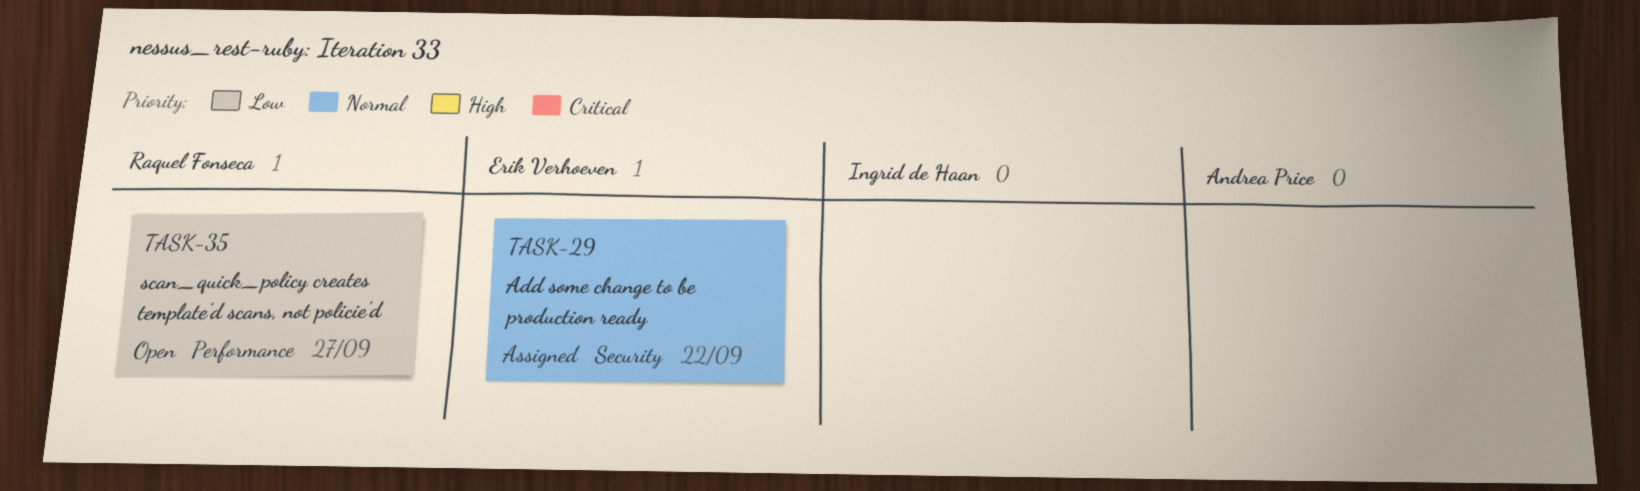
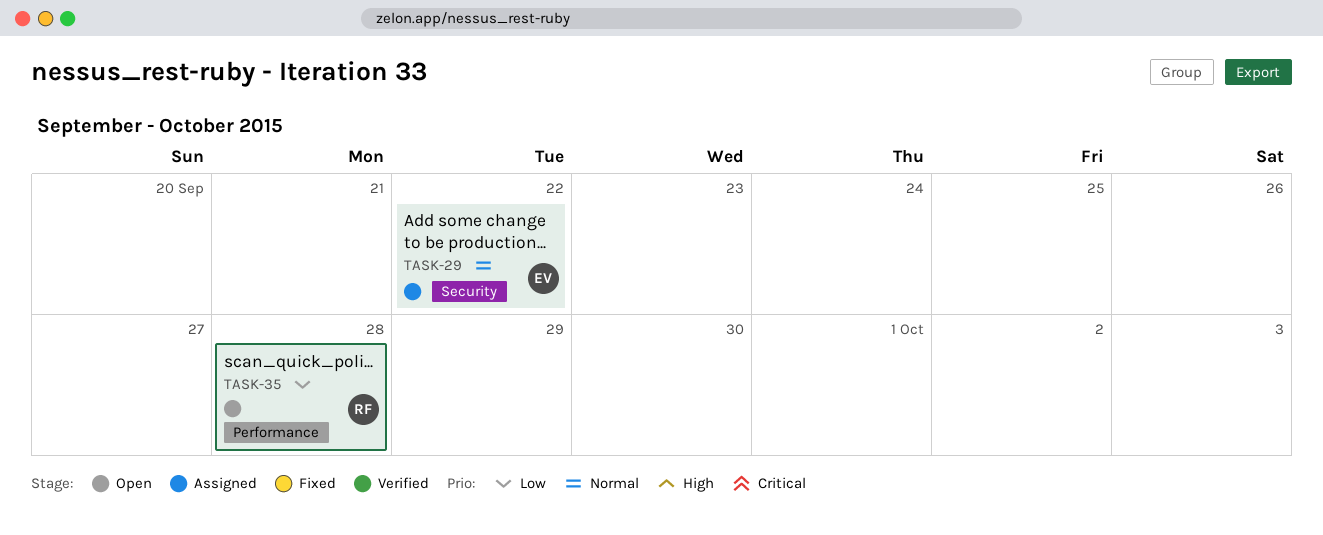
TASK-35, due: Sep 27 -> Sep 28

